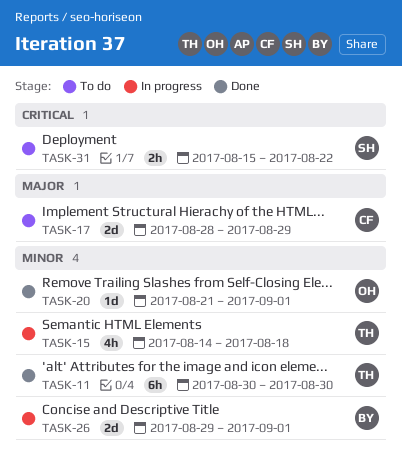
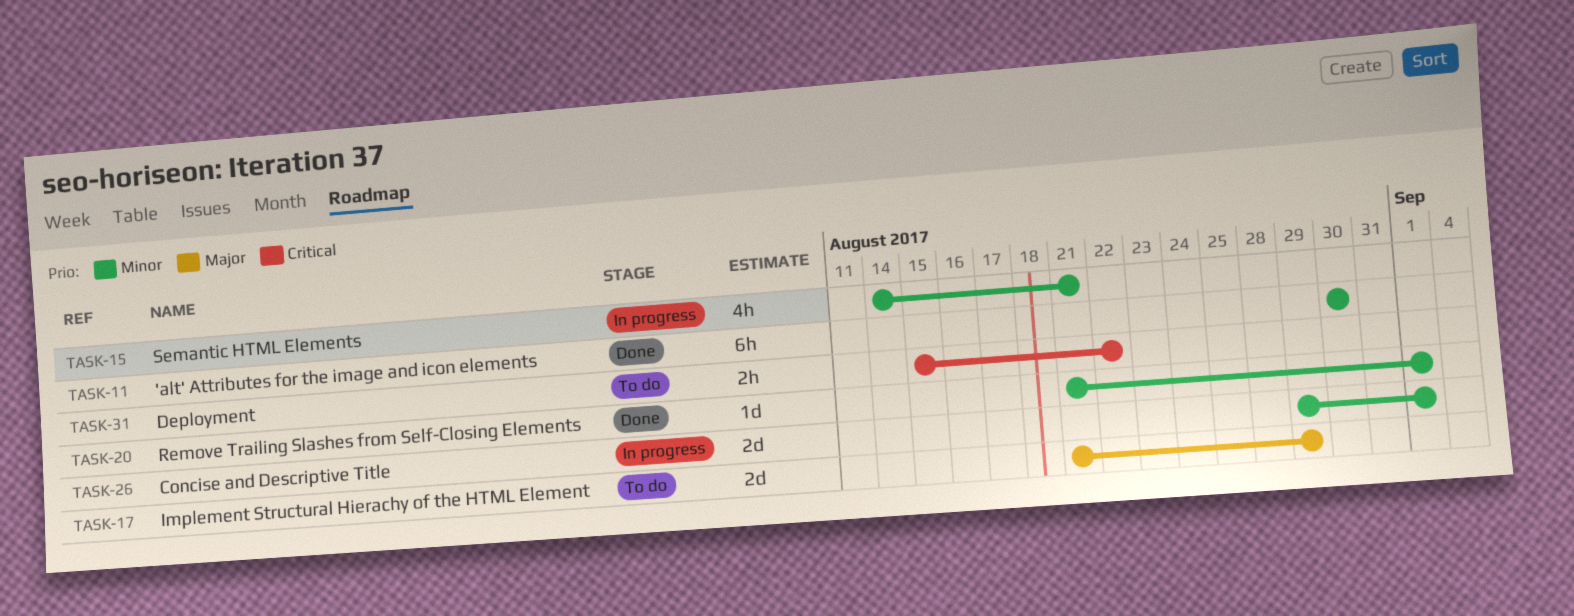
TASK-15, due: Aug 18 -> Aug 21
TASK-17, start: Aug 28 -> Aug 21

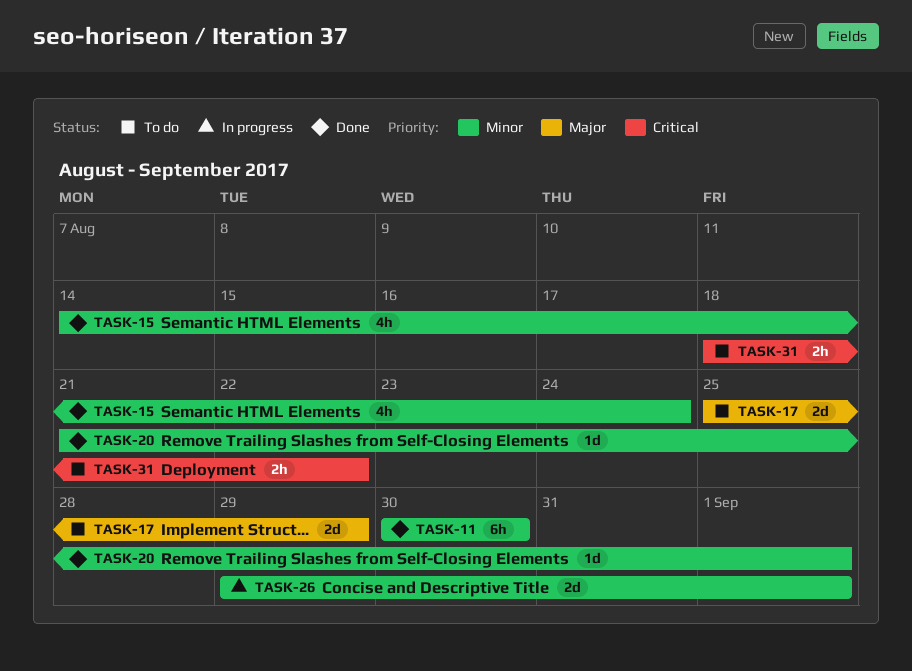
TASK-15, status: In progress -> Done
TASK-15, due: Aug 21 -> Aug 24
TASK-17, start: Aug 21 -> Aug 25
TASK-31, start: Aug 15 -> Aug 18

